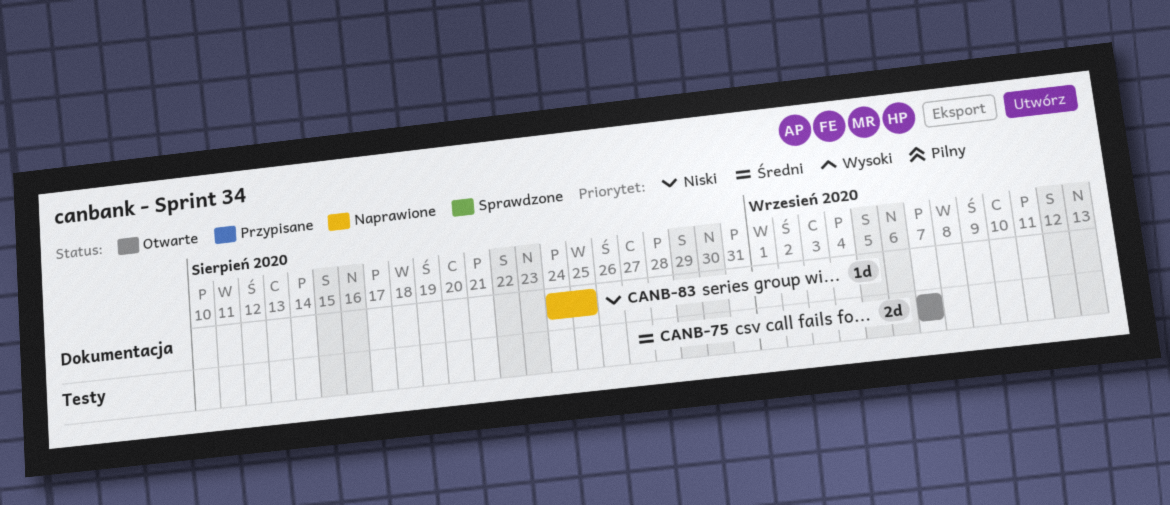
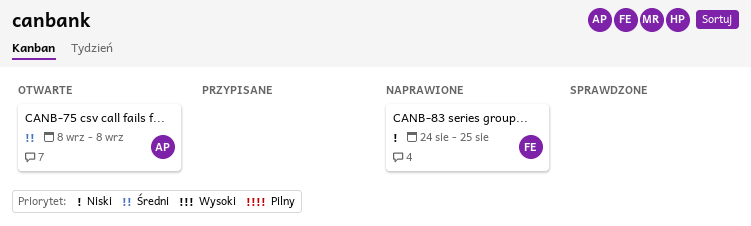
CANB-75, start: Sep 7 -> Sep 8
CANB-75, due: Sep 7 -> Sep 8

